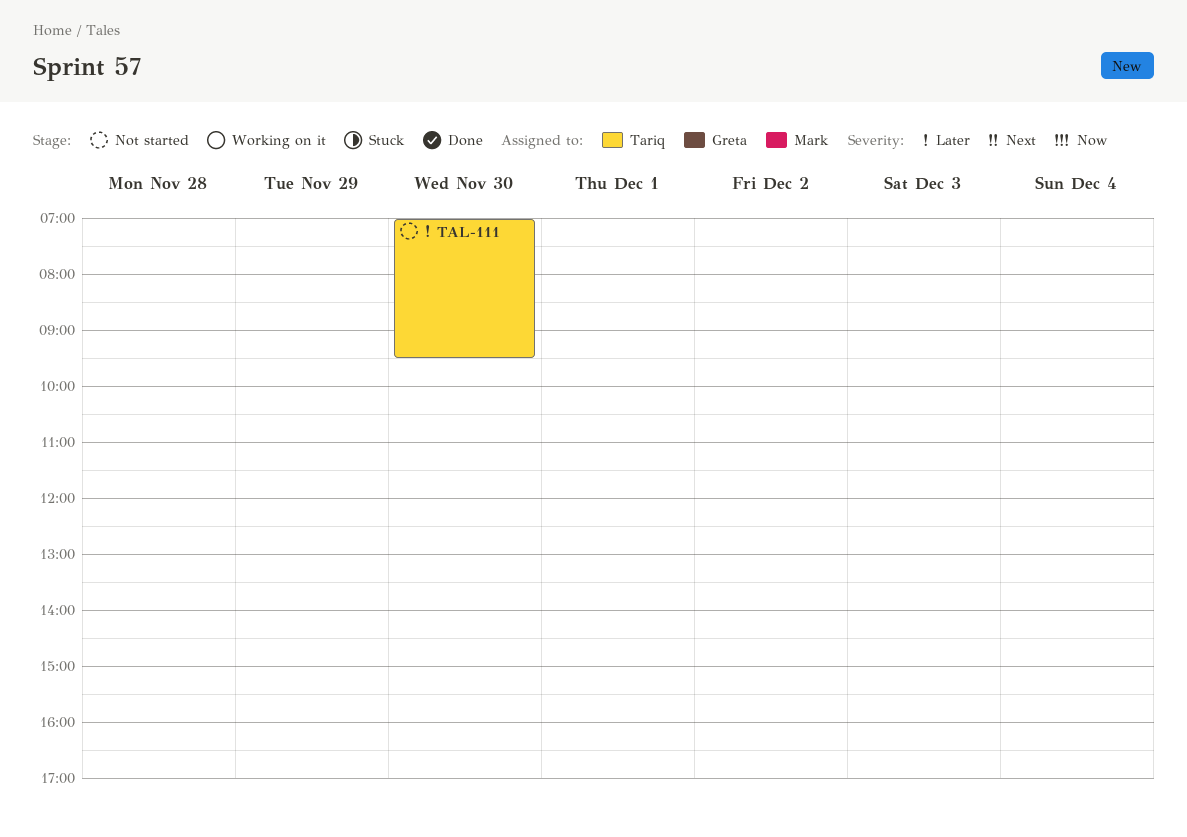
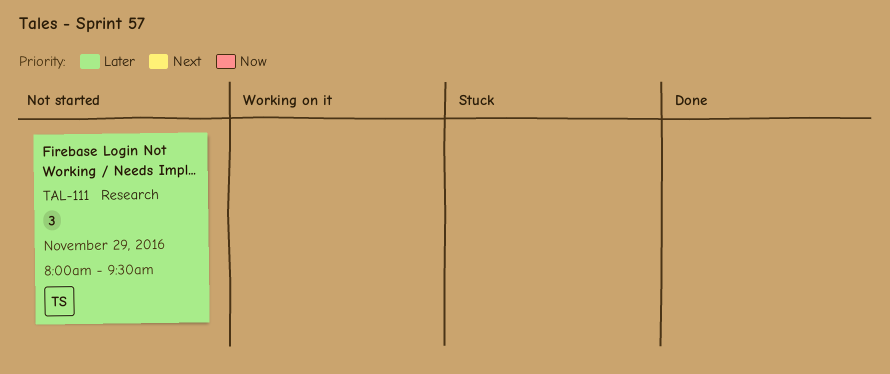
TAL-111, day: Nov 30 -> Nov 29
TAL-111, begins: 07:00 -> 08:00

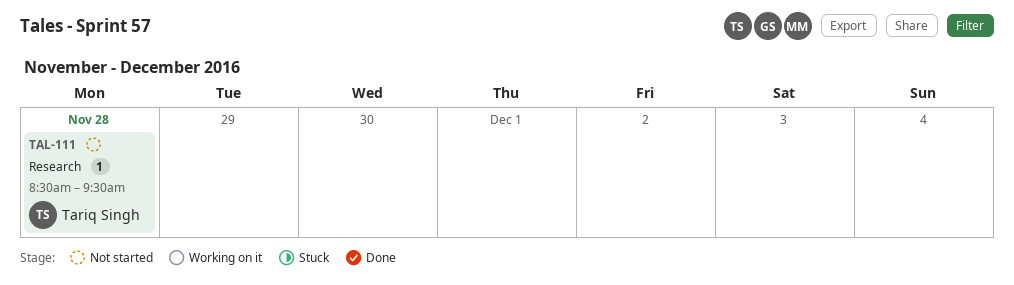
TAL-111, estimate: 3 -> 1
TAL-111, day: Nov 29 -> Nov 28
TAL-111, begins: 08:00 -> 08:30

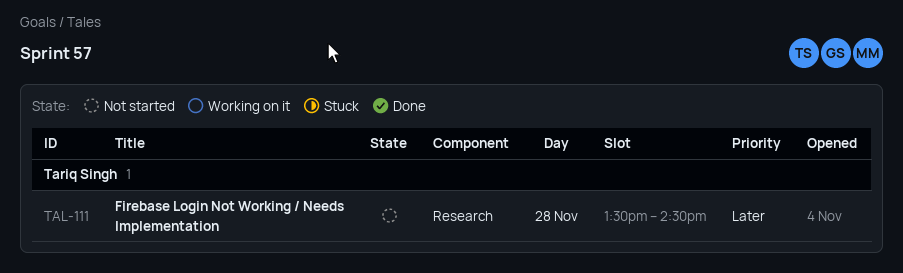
TAL-111, begins: 08:30 -> 13:30
TAL-111, ends: 09:30 -> 14:30

